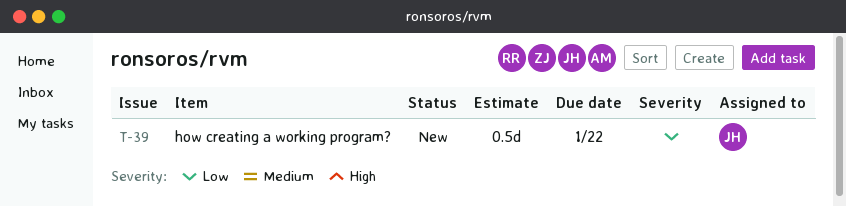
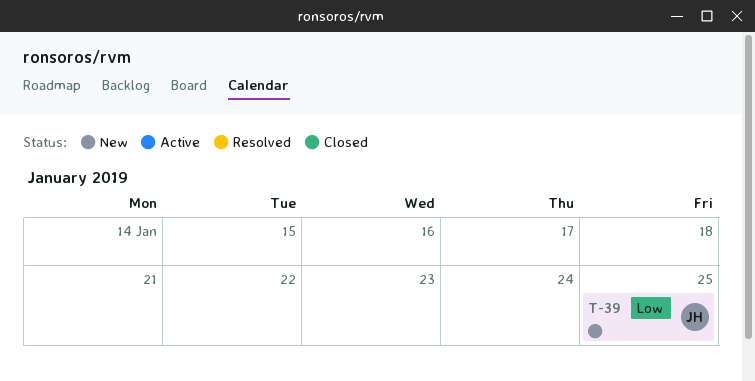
T-39, due: Jan 22 -> Jan 25

